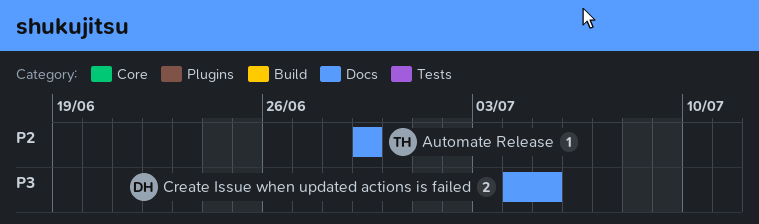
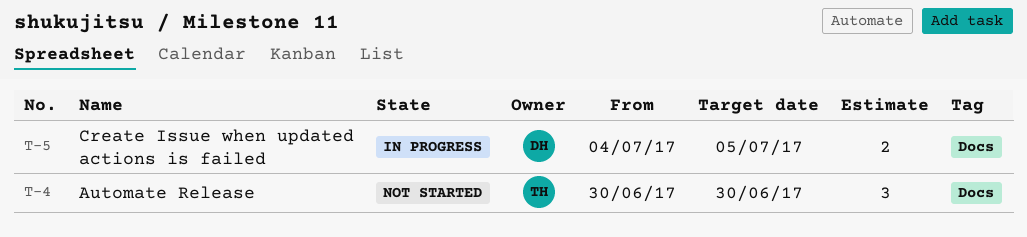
Automate Release, estimate: 1 -> 3
Automate Release, start: Jun 29 -> Jun 30
Automate Release, due: Jun 29 -> Jun 30

